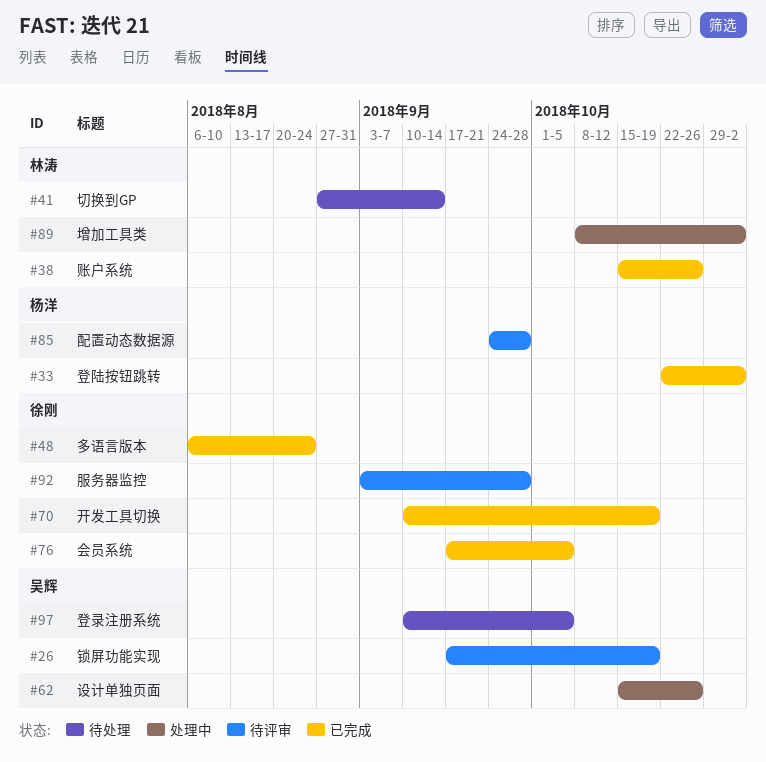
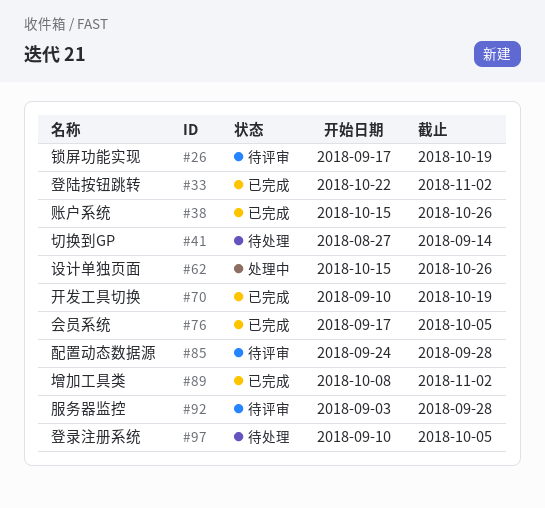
#48: present -> none
#89, status: 处理中 -> 已完成

